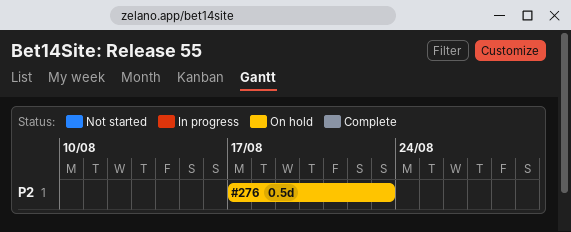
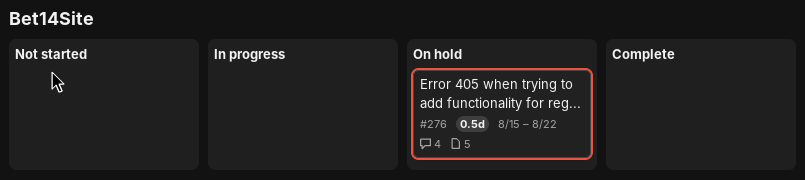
#276, start: Aug 17 -> Aug 15
#276, due: Aug 23 -> Aug 22

